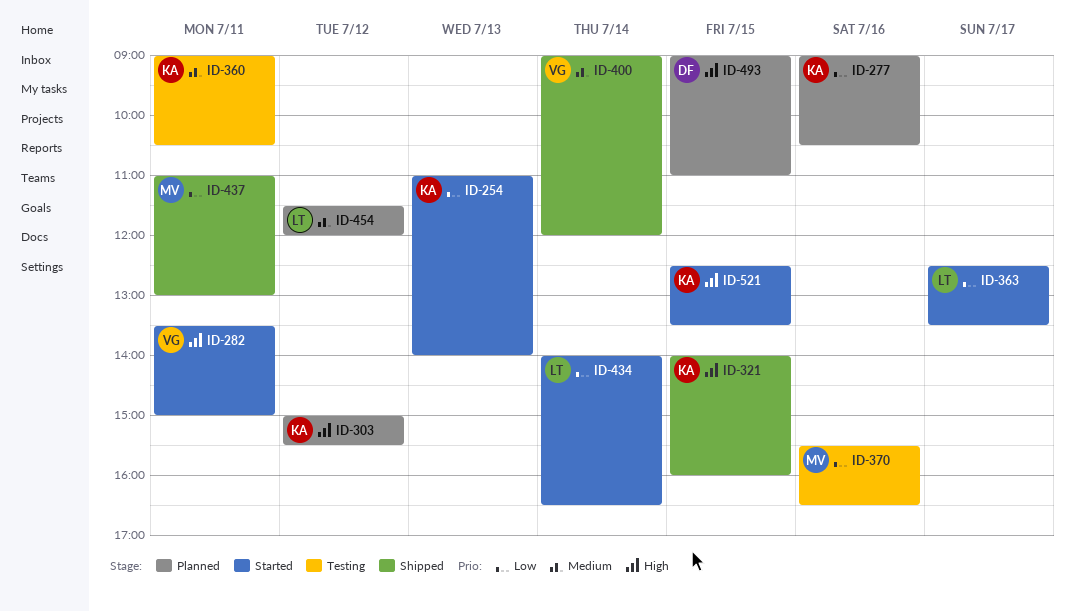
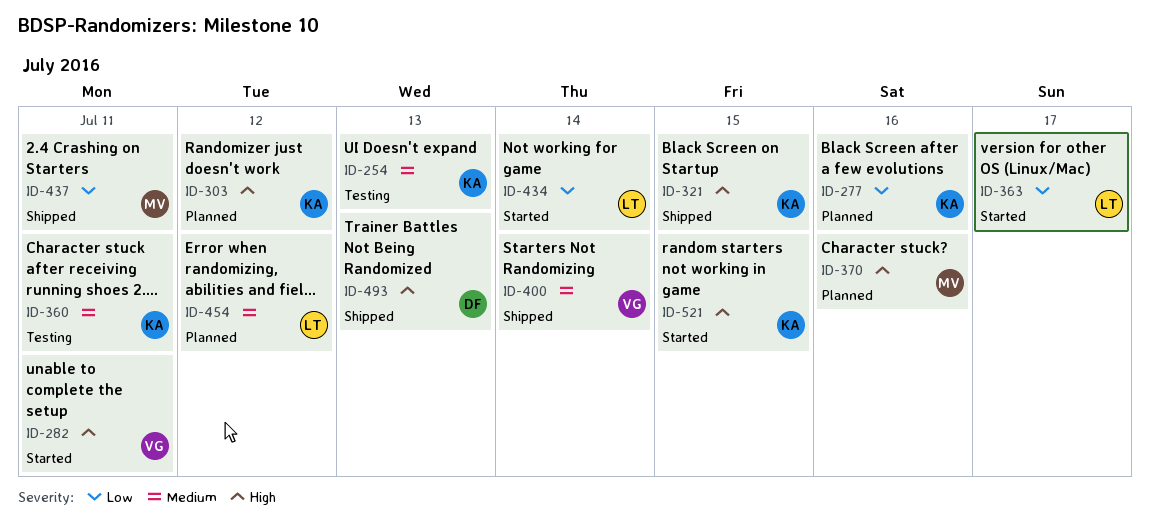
ID-254, status: Started -> Testing
ID-254, priority: Low -> Medium
ID-370, status: Testing -> Planned
ID-370, priority: Low -> High
ID-493, status: Planned -> Shipped
ID-493, day: Jul 15 -> Jul 13

